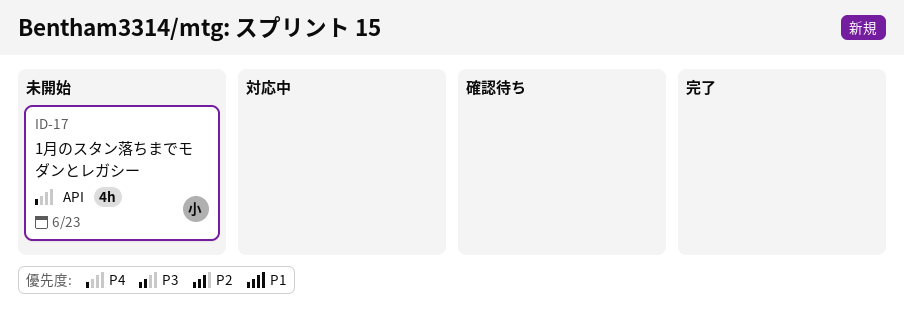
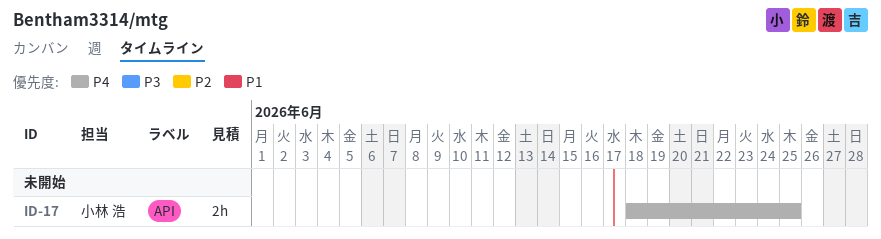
ID-17, estimate: 4h -> 2h
ID-17, due: Jun 23 -> Jun 25

